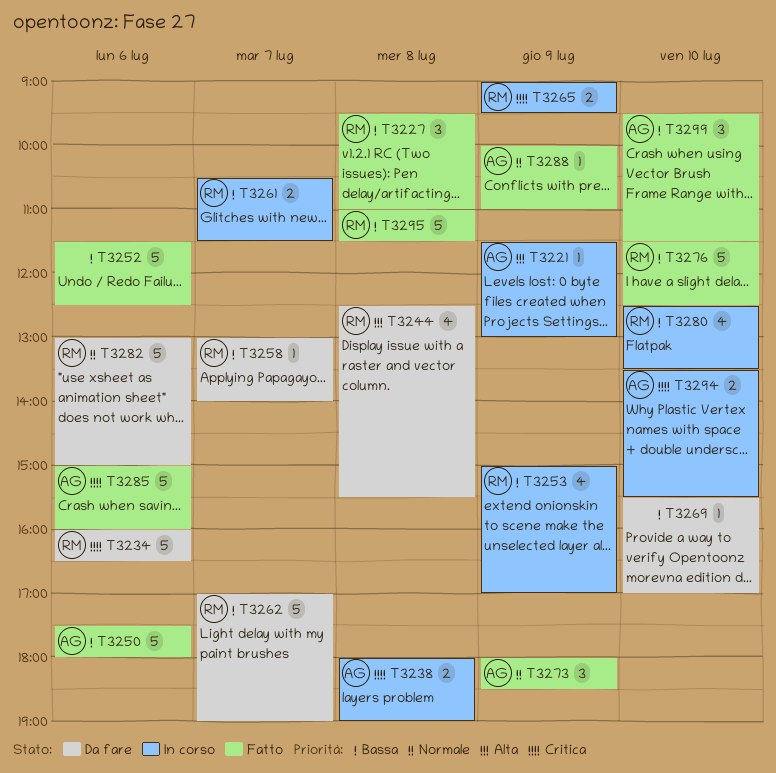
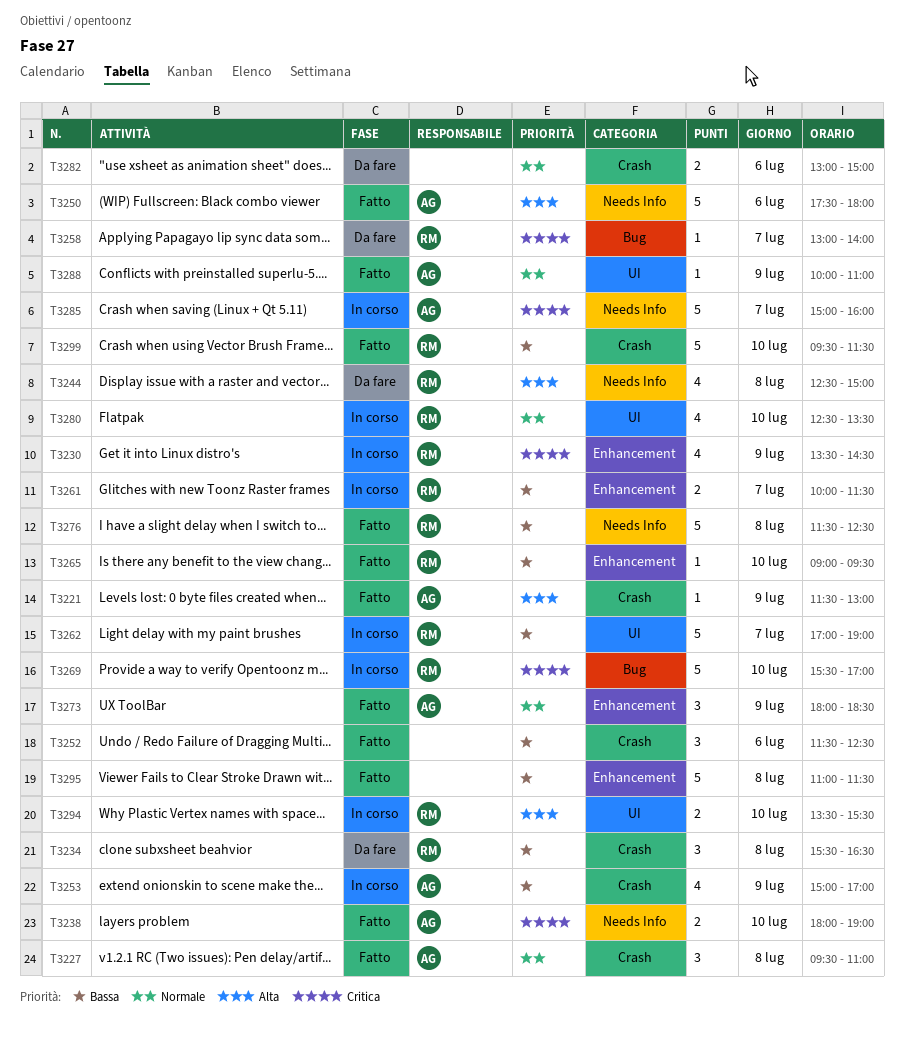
T3221, status: In corso -> Fatto
T3227, owner: RM -> AG
T3227, priority: Bassa -> Normale
T3230: none -> present
T3234, priority: Critica -> Bassa
T3234, estimate: 5 -> 3
T3234, day: Jul 6 -> Jul 8
T3234, begins: 16:00 -> 15:30
T3238, status: In corso -> Fatto
T3238, day: Jul 8 -> Jul 10
T3244, ends: 15:30 -> 15:00
T3250, priority: Bassa -> Alta
T3252, estimate: 5 -> 3
T3253, owner: RM -> AG
T3258, priority: Bassa -> Critica
T3261, begins: 10:30 -> 10:00
T3262, status: Da fare -> In corso
T3265, status: In corso -> Fatto
T3265, priority: Critica -> Bassa
T3265, estimate: 2 -> 1
T3265, day: Jul 9 -> Jul 10
T3269, status: Da fare -> In corso
T3269, owner: none -> RM
T3269, priority: Bassa -> Critica
T3269, estimate: 1 -> 5
T3276, day: Jul 10 -> Jul 8
T3280, priority: Bassa -> Normale
T3282, owner: RM -> none
T3282, estimate: 5 -> 2
T3285, status: Fatto -> In corso
T3285, day: Jul 6 -> Jul 7
T3294, owner: AG -> RM
T3294, priority: Critica -> Alta
T3295, owner: RM -> none
T3299, owner: AG -> RM
T3299, estimate: 3 -> 5

